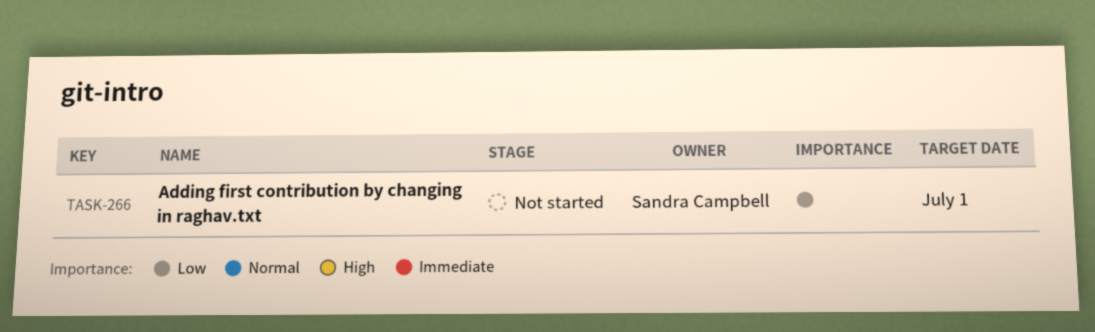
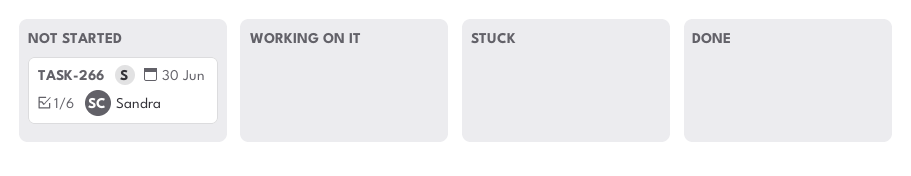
TASK-266, due: Jul 1 -> Jun 30

